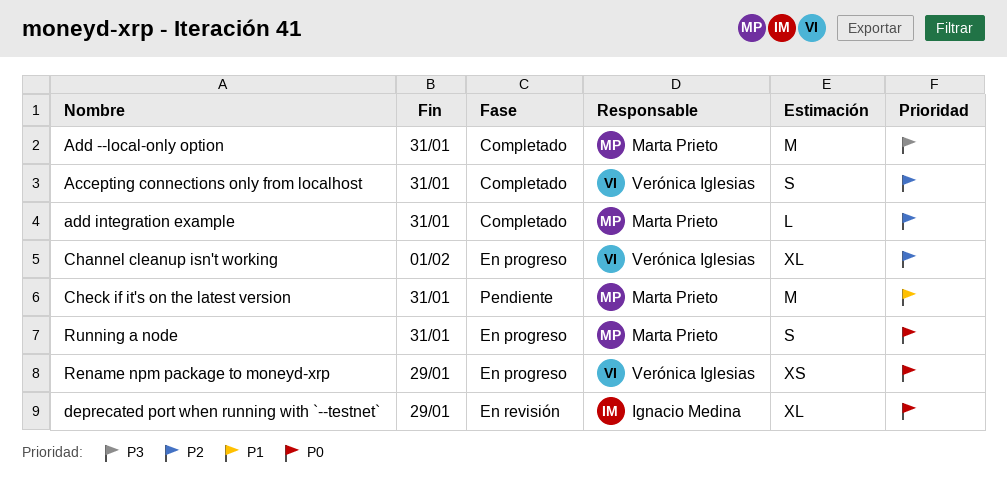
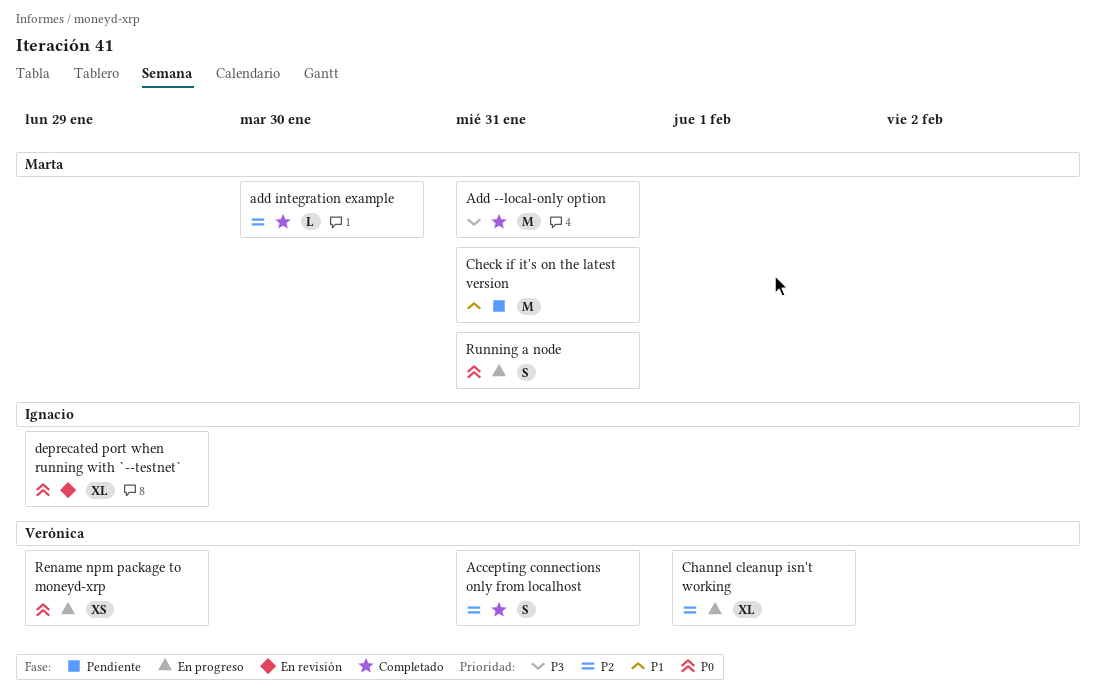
add integration example, due: Jan 31 -> Jan 30

